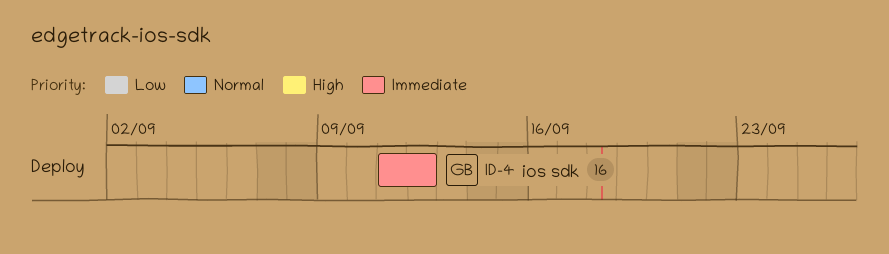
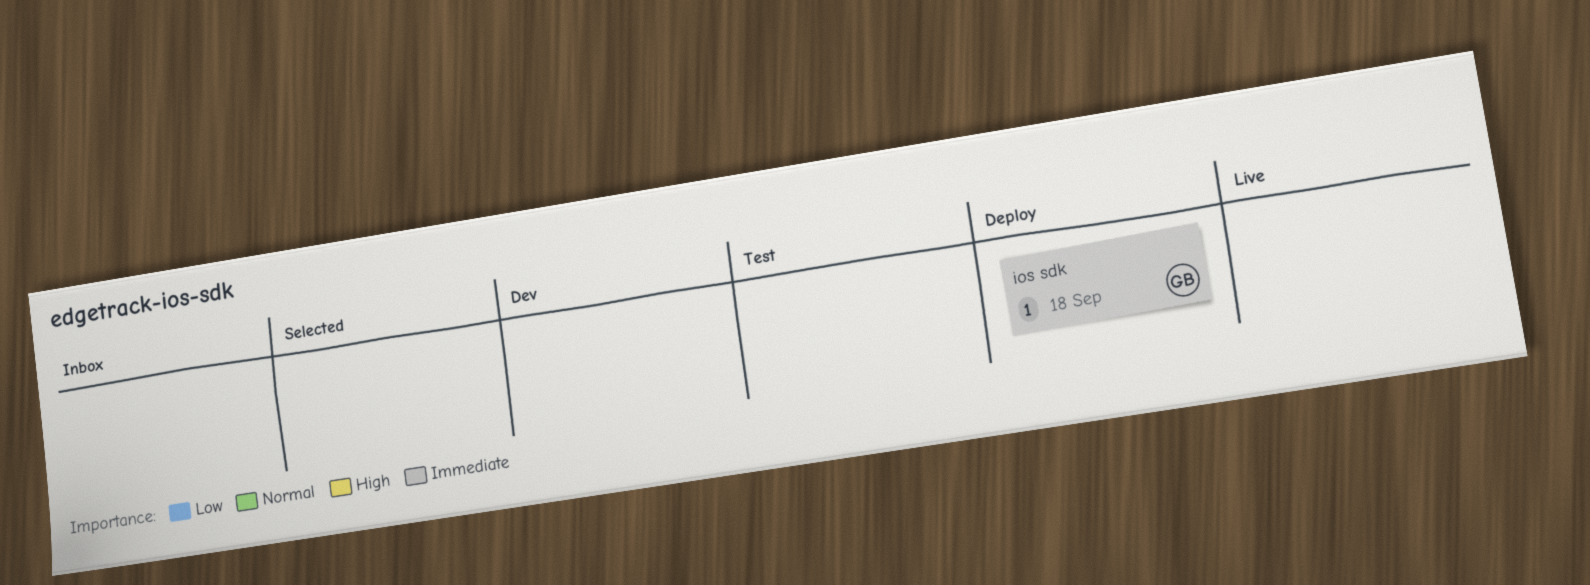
ios sdk, estimate: 16 -> 1
ios sdk, due: Sep 12 -> Sep 18

